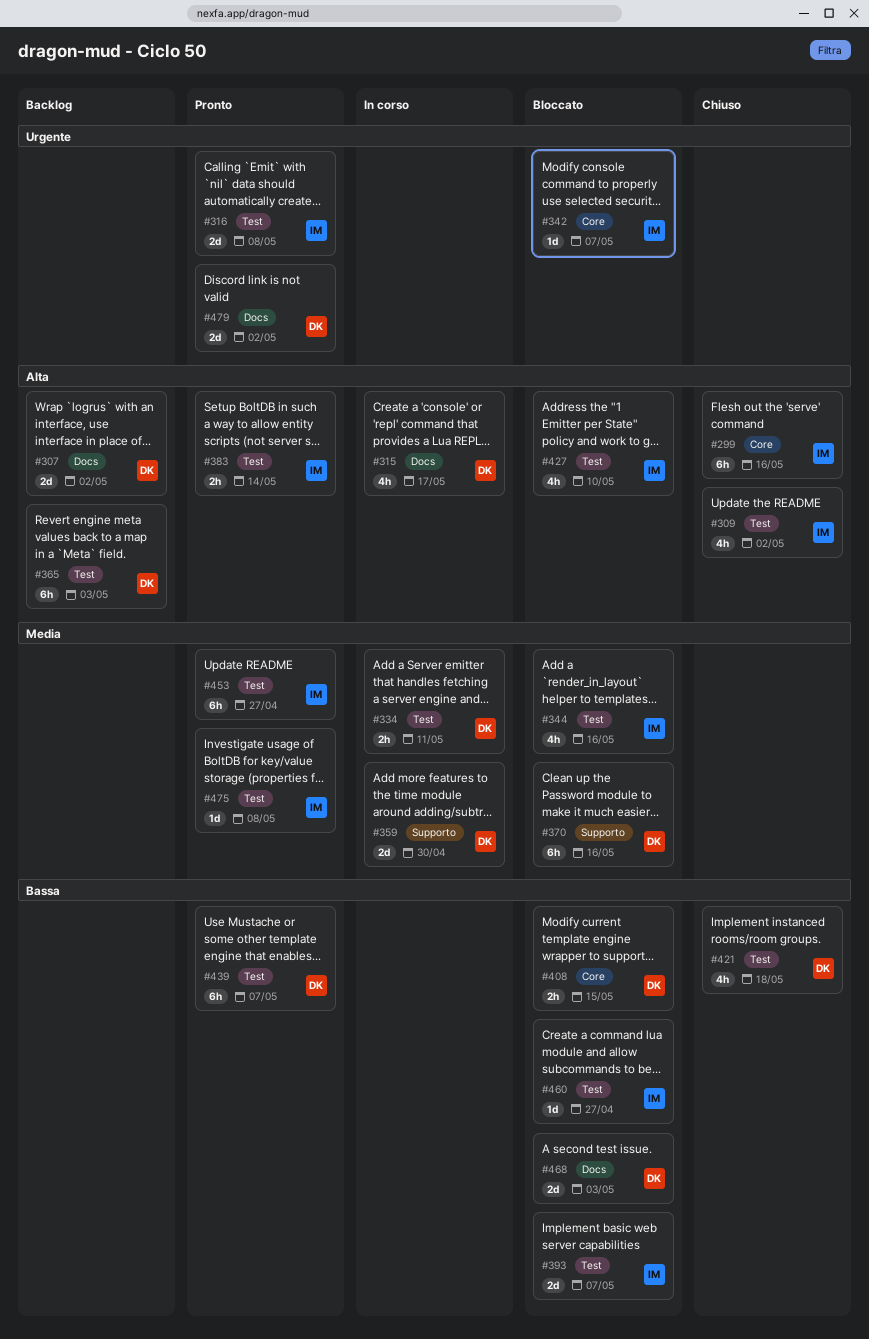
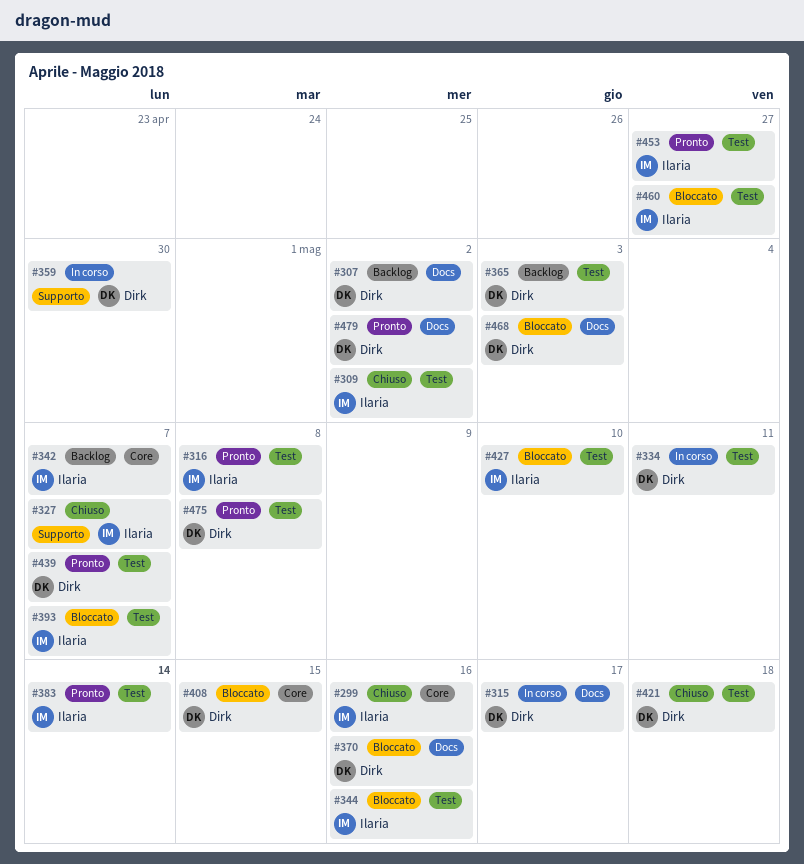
#327: none -> present
#342, status: Bloccato -> Backlog
#370, label: Supporto -> Docs
#475, owner: Ilaria -> Dirk

